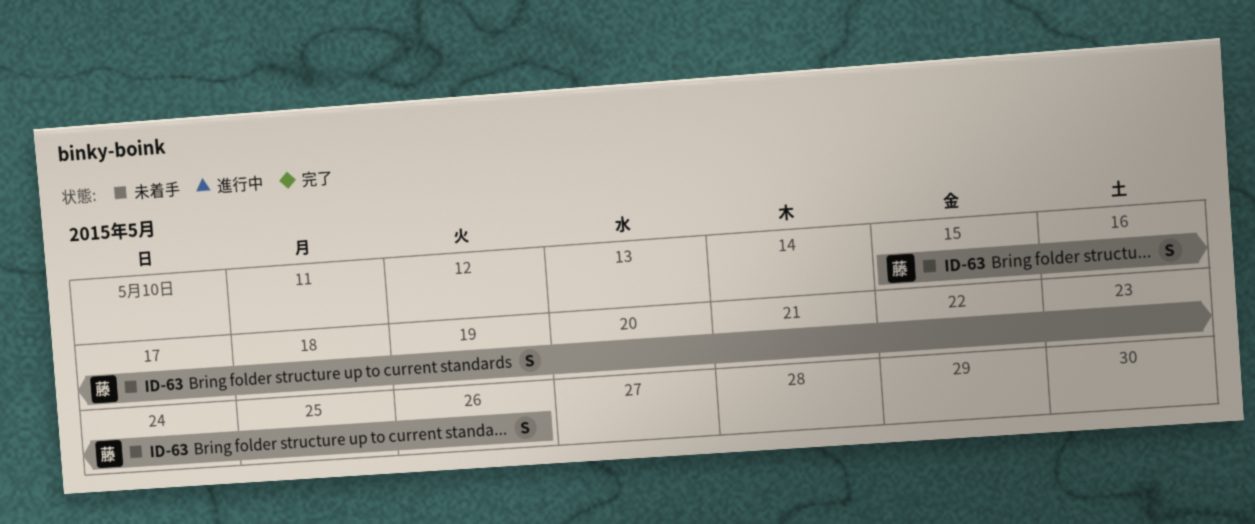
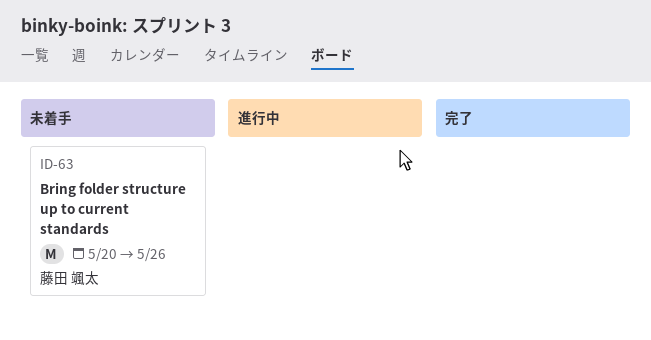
ID-63, estimate: S -> M
ID-63, start: May 15 -> May 20

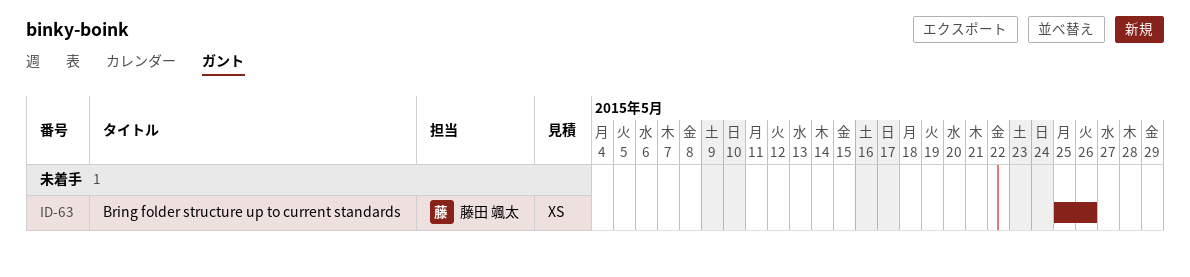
ID-63, estimate: M -> XS
ID-63, start: May 20 -> May 25

